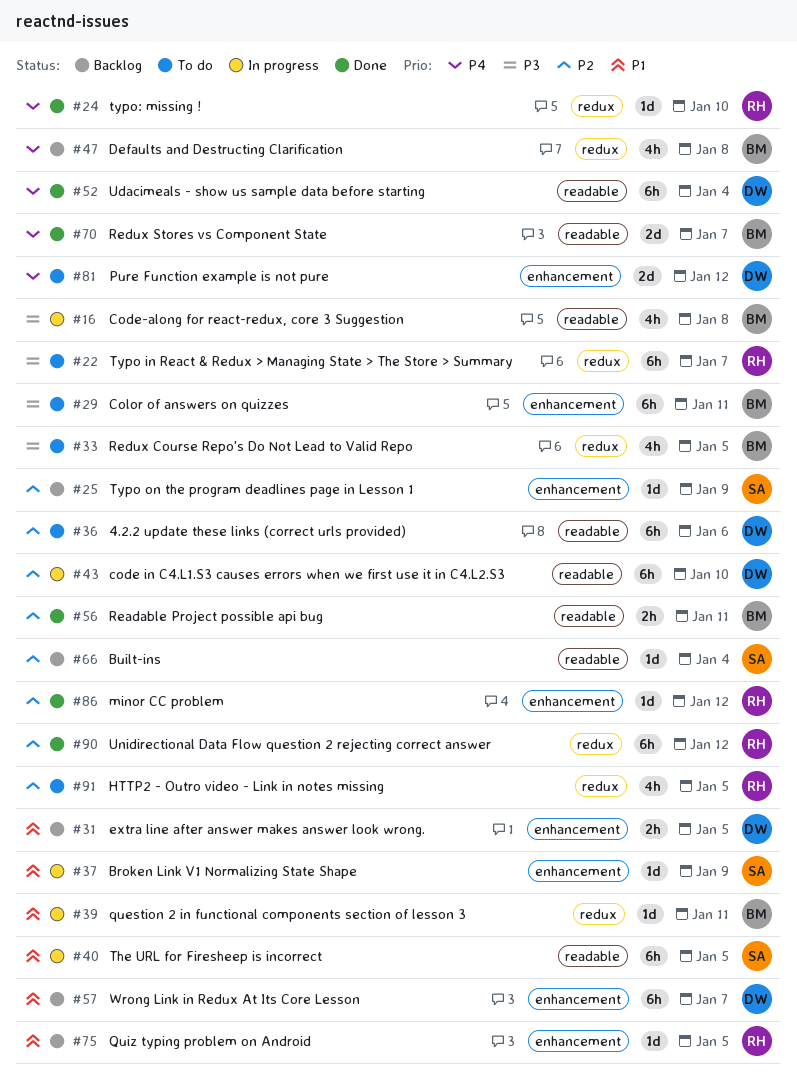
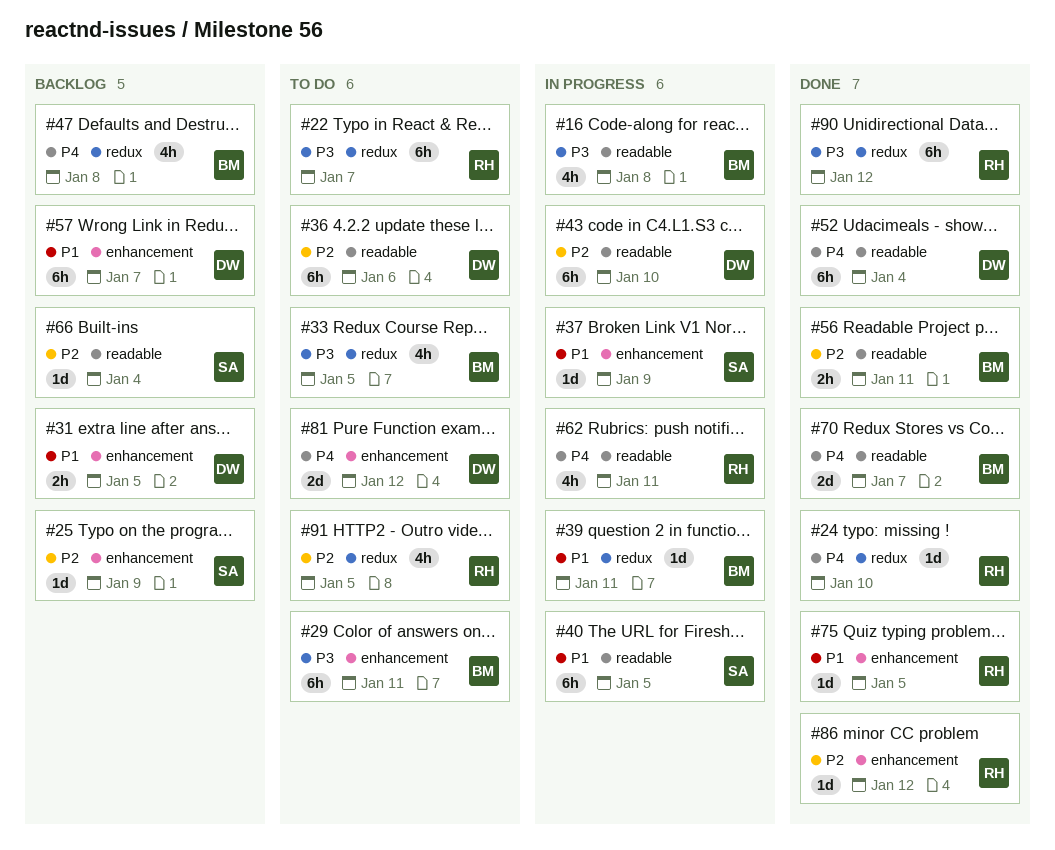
#62: none -> present
#75, status: Backlog -> Done
#90, priority: P2 -> P3

